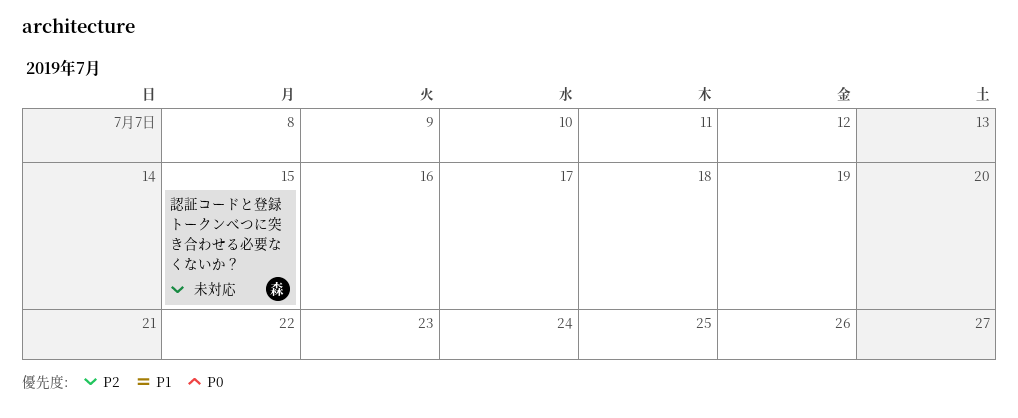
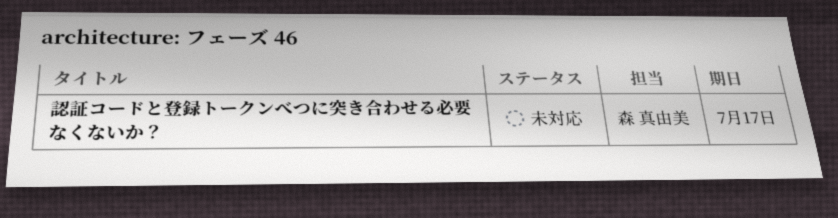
認証コードと登録トークンべつに突き合わせる必要なくないか？, due: Jul 15 -> Jul 17

